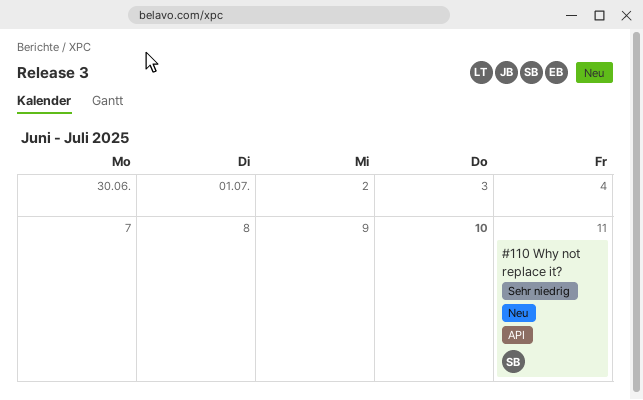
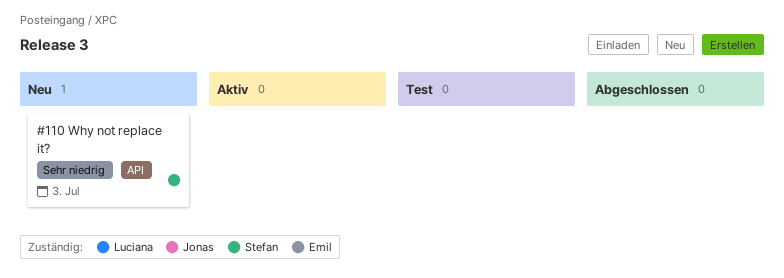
#110, due: Jul 11 -> Jul 3

